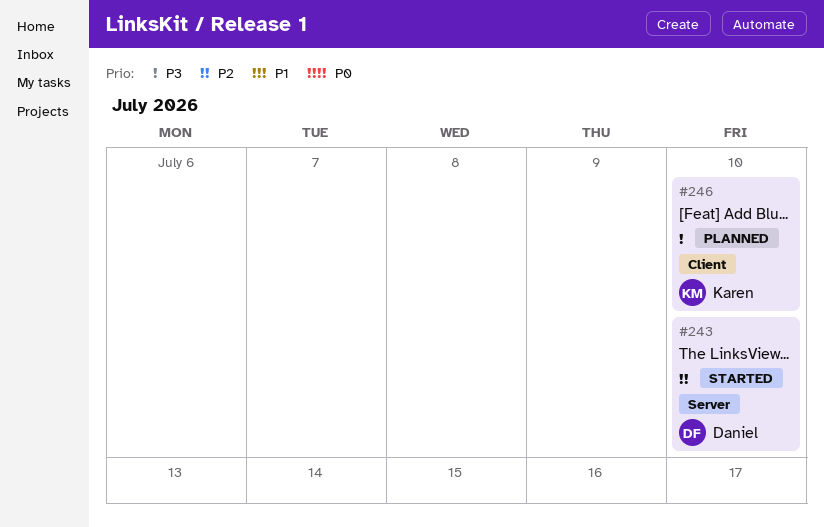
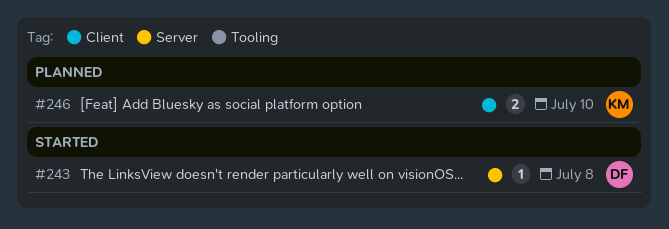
#243, due: Jul 10 -> Jul 8

